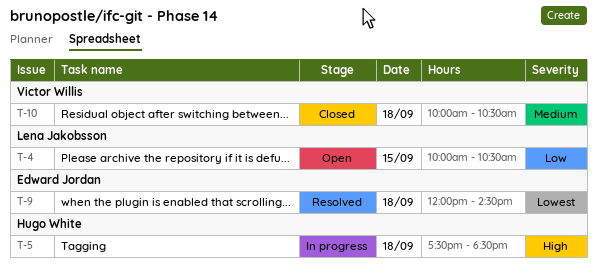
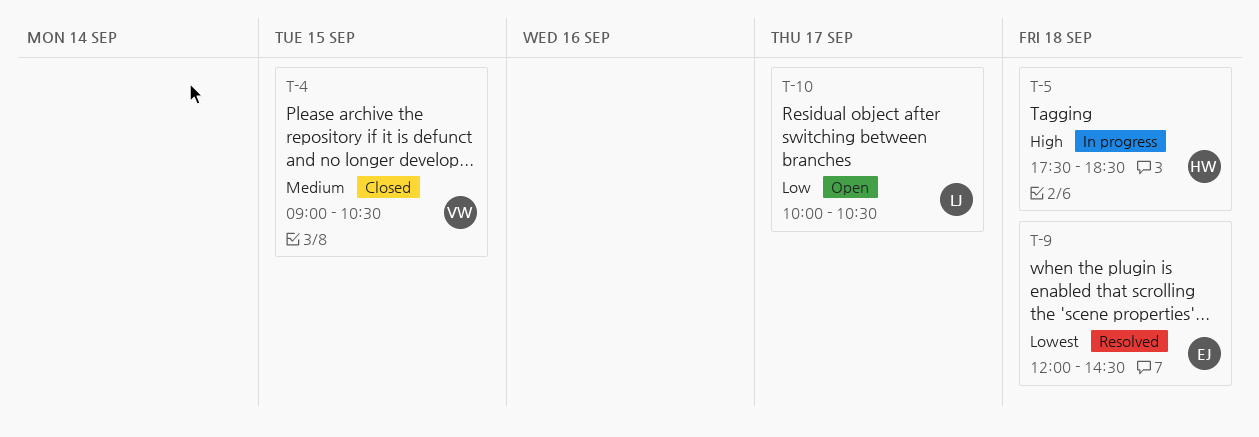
T-4, status: Open -> Closed
T-4, owner: Lena Jakobsson -> Victor Willis
T-4, priority: Low -> Medium
T-4, begins: 10:00 -> 09:00
T-10, status: Closed -> Open
T-10, owner: Victor Willis -> Lena Jakobsson
T-10, priority: Medium -> Low
T-10, day: Sep 18 -> Sep 17

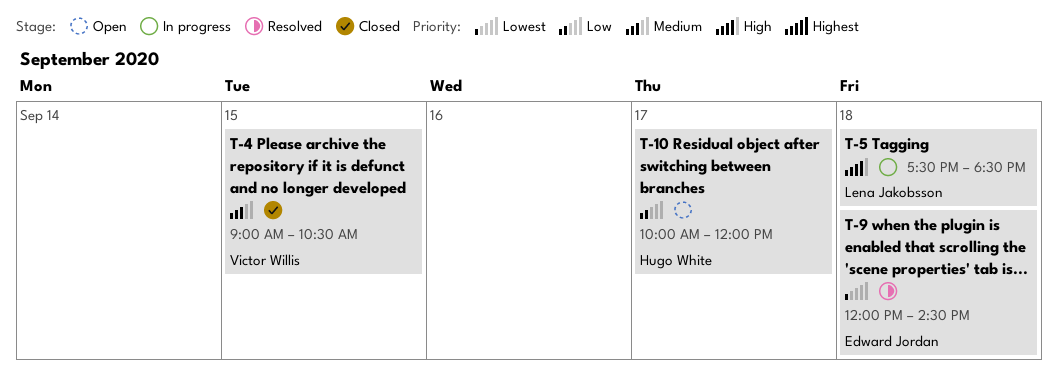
T-5, owner: Hugo White -> Lena Jakobsson
T-10, owner: Lena Jakobsson -> Hugo White
T-10, ends: 10:30 -> 12:00

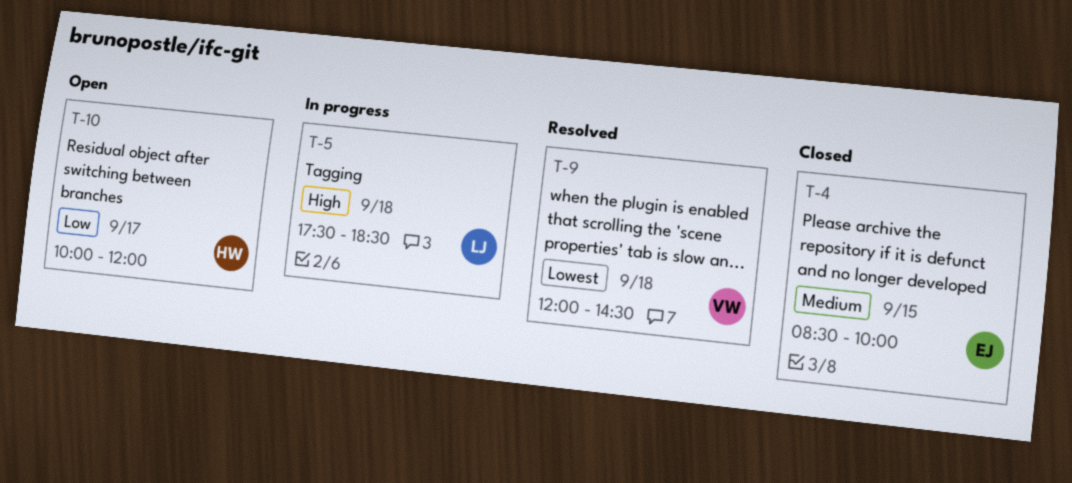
T-4, owner: Victor Willis -> Edward Jordan
T-4, begins: 09:00 -> 08:30
T-4, ends: 10:30 -> 10:00
T-9, owner: Edward Jordan -> Victor Willis

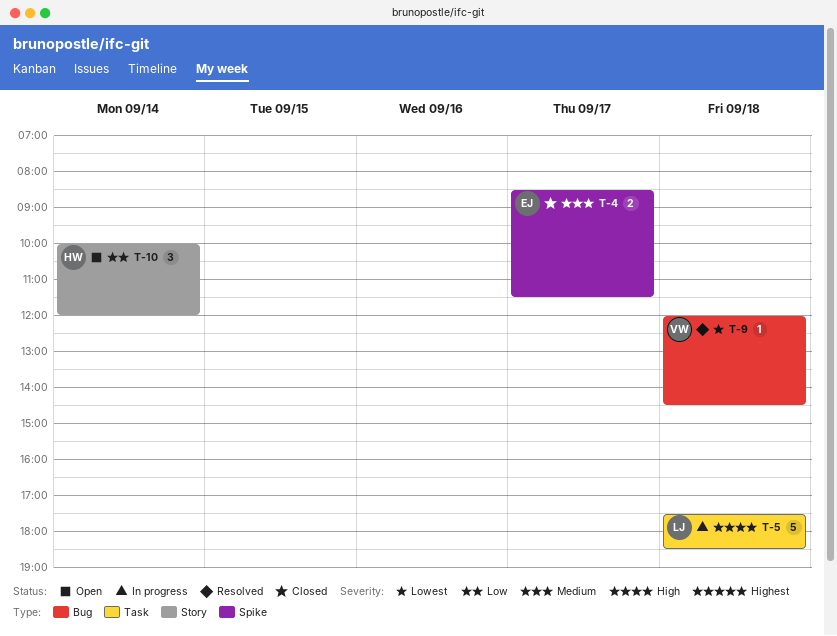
T-4, day: Sep 15 -> Sep 17
T-4, ends: 10:00 -> 11:30
T-10, day: Sep 17 -> Sep 14

